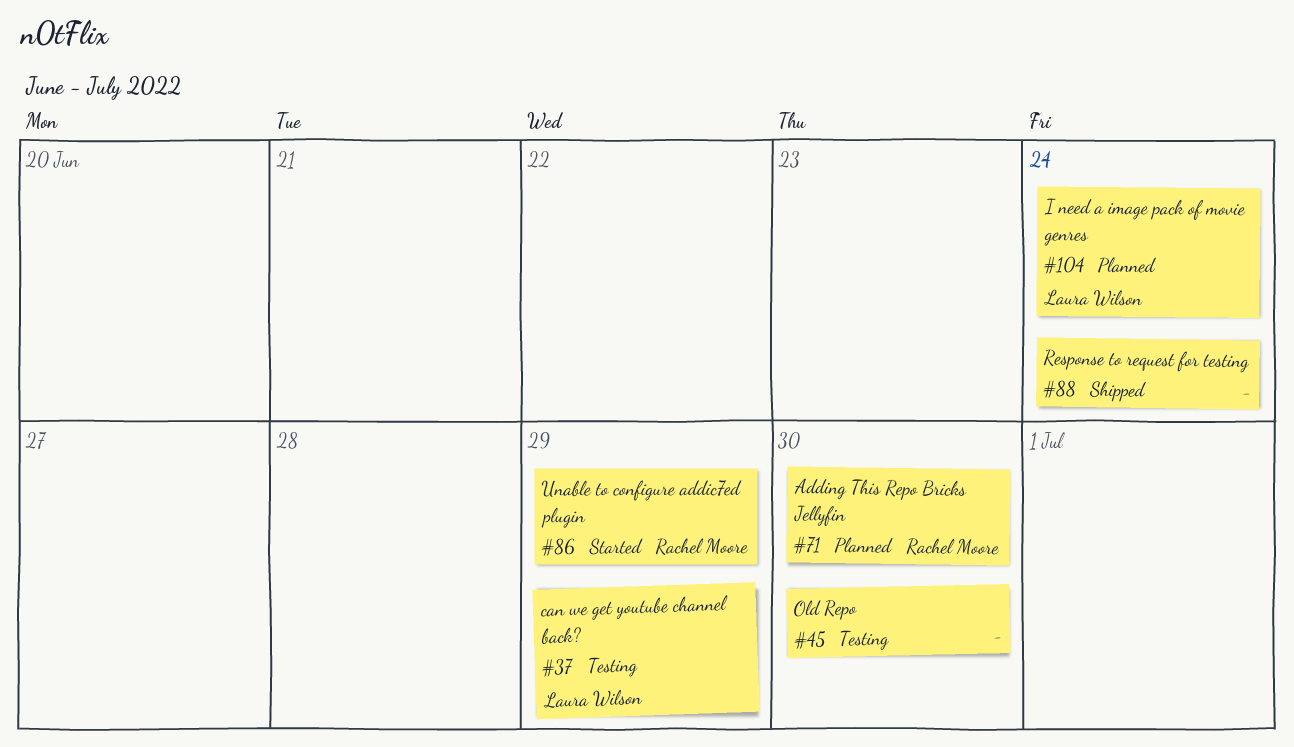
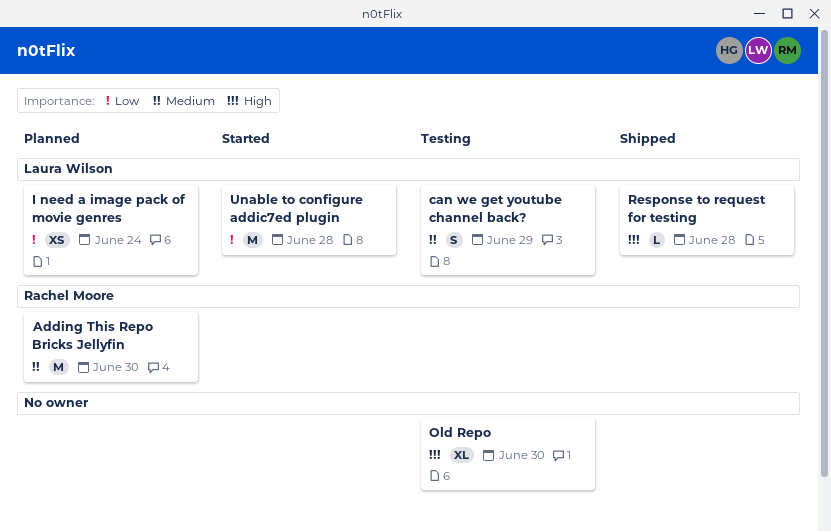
Response to request for testing, owner: none -> Laura Wilson
Response to request for testing, due: Jun 24 -> Jun 28
Unable to configure addic7ed plugin, owner: Rachel Moore -> Laura Wilson
Unable to configure addic7ed plugin, due: Jun 29 -> Jun 28

